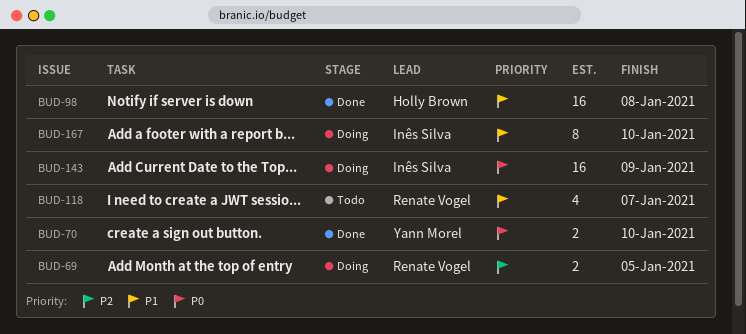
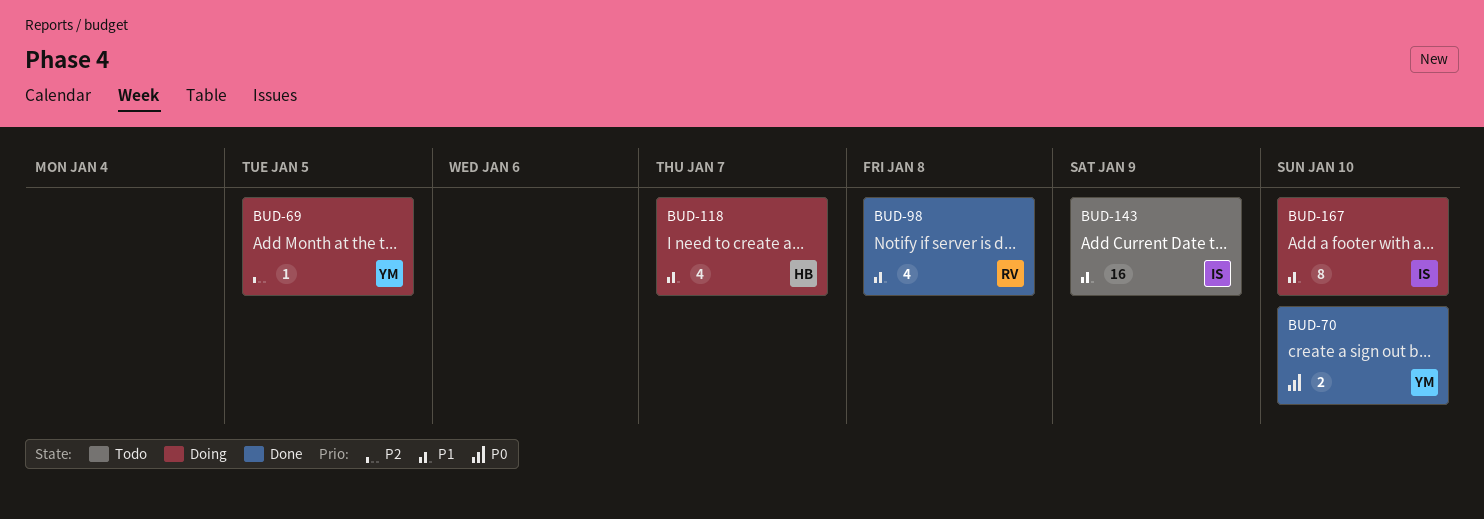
BUD-69, owner: Renate Vogel -> Yann Morel
BUD-69, estimate: 2 -> 1
BUD-98, owner: Holly Brown -> Renate Vogel
BUD-98, estimate: 16 -> 4
BUD-118, status: Todo -> Doing
BUD-118, owner: Renate Vogel -> Holly Brown
BUD-143, status: Doing -> Todo
BUD-143, priority: P0 -> P1

